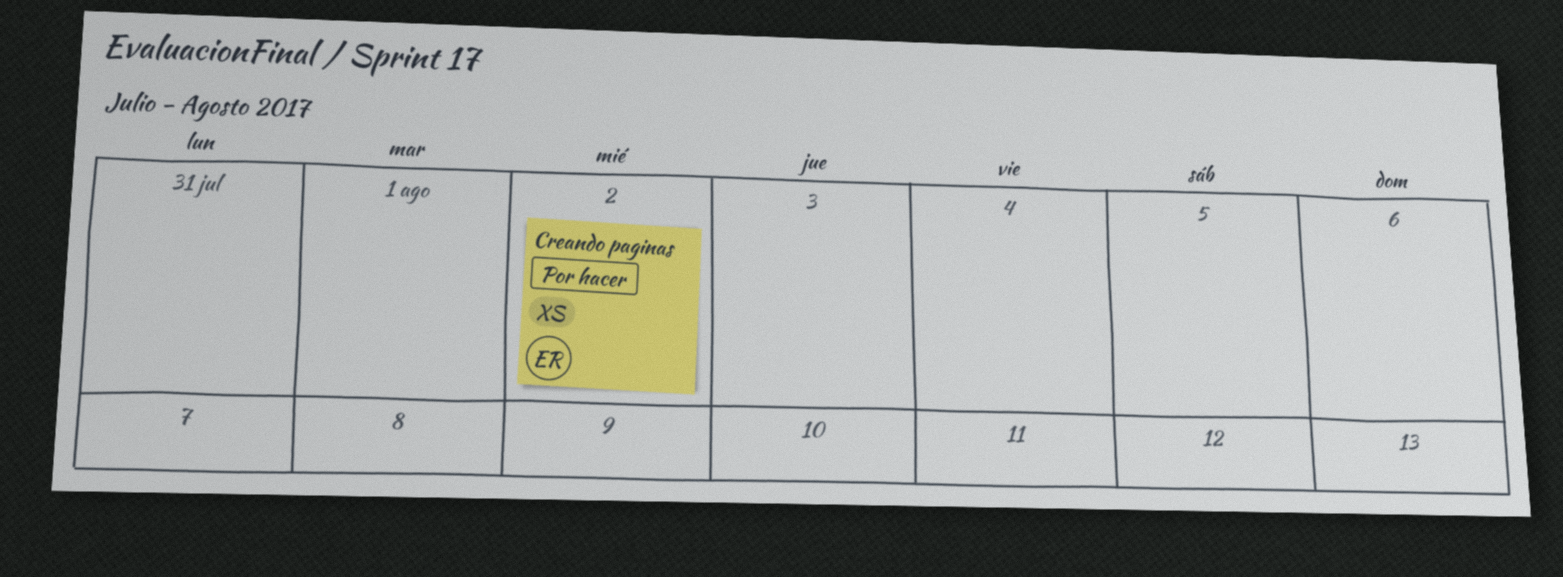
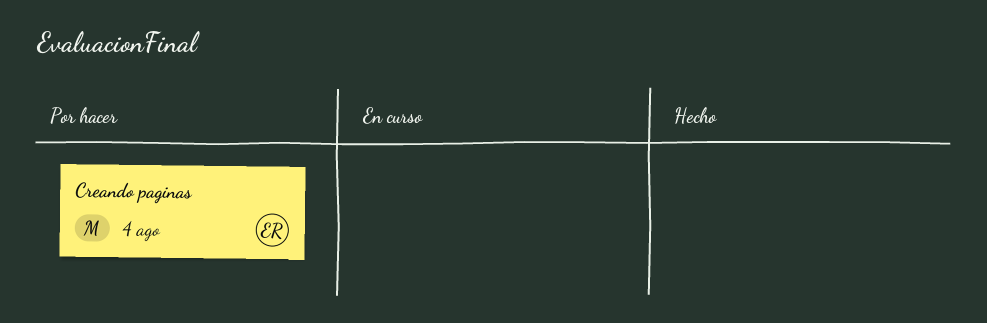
Creando paginas, estimate: XS -> M
Creando paginas, due: Aug 2 -> Aug 4

